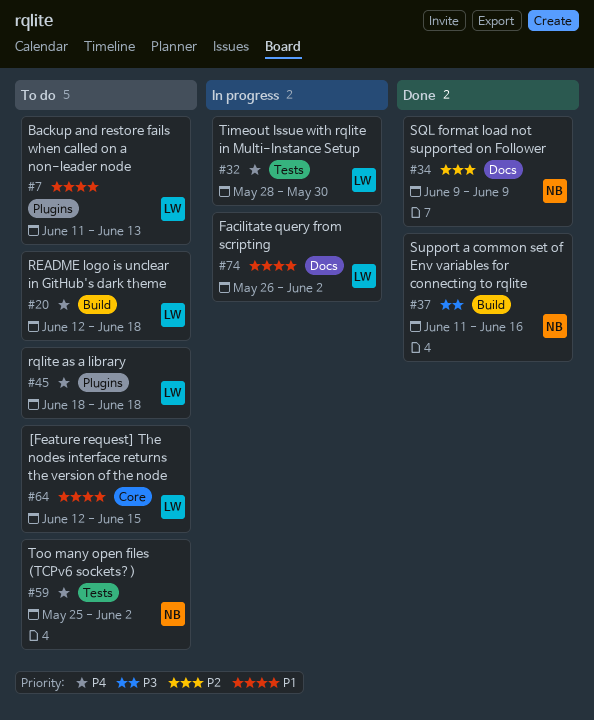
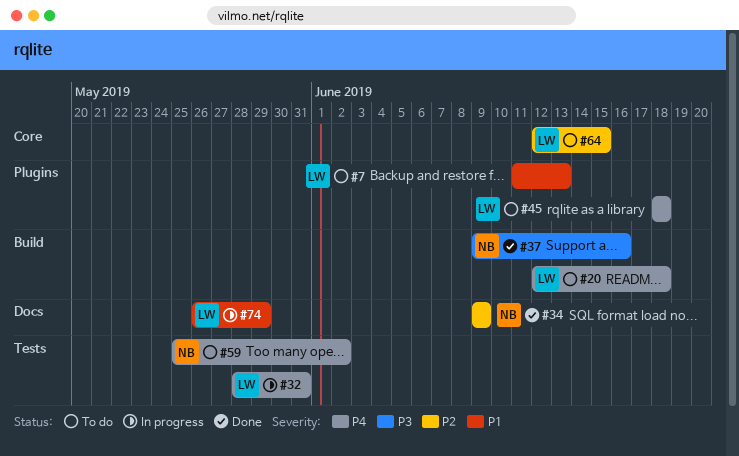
#32, due: May 30 -> May 31
#37, start: Jun 11 -> Jun 9
#64, priority: P1 -> P2
#74, due: Jun 2 -> May 29

